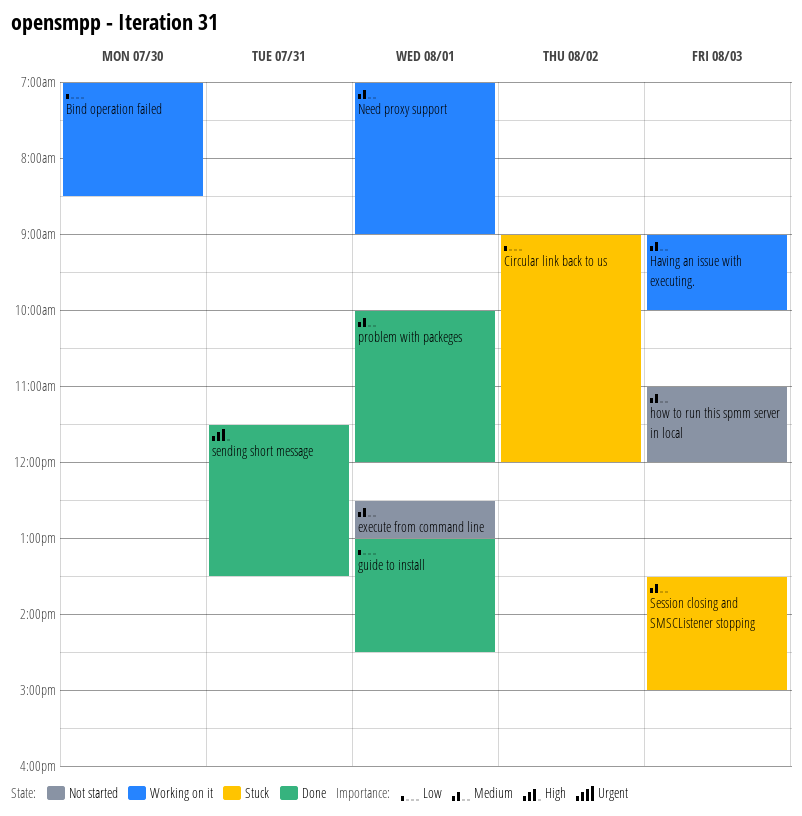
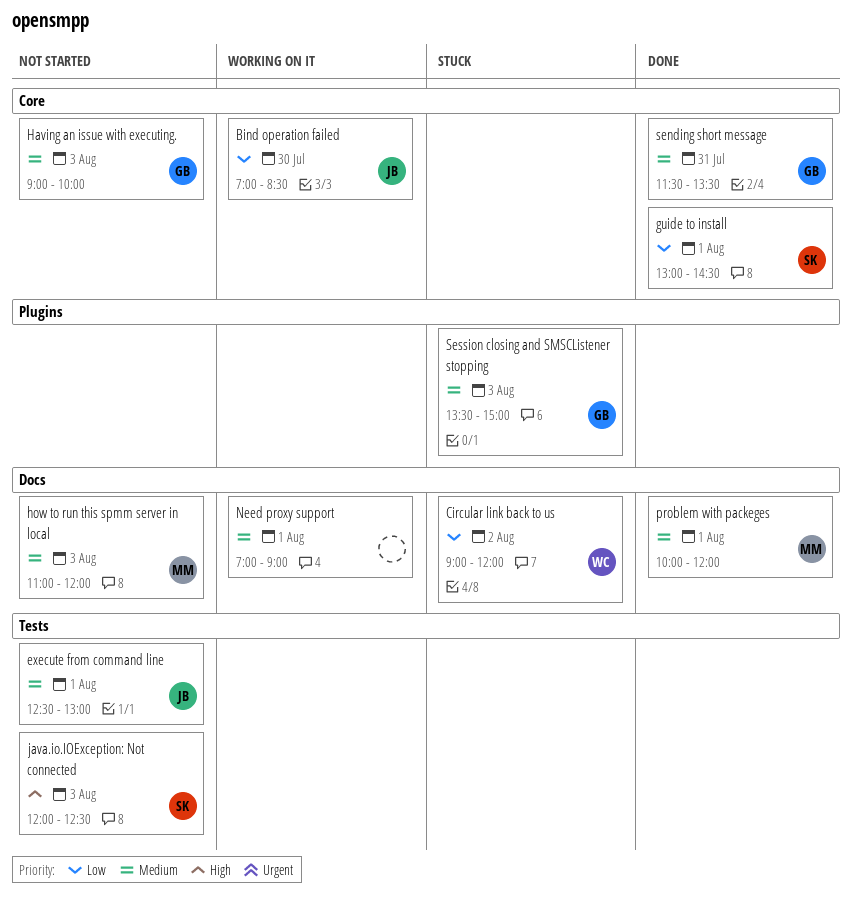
Having an issue with executing., status: Working on it -> Not started
java.io.IOException: Not connected: none -> present
sending short message, priority: High -> Medium

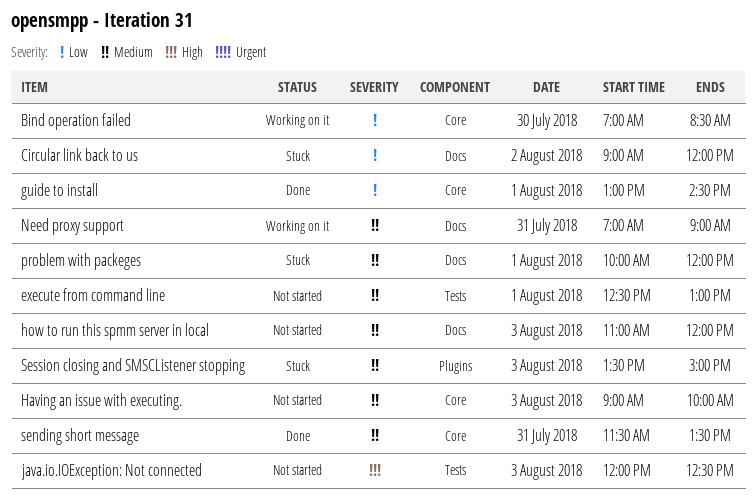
Need proxy support, day: Aug 1 -> Jul 31
problem with packeges, status: Done -> Stuck

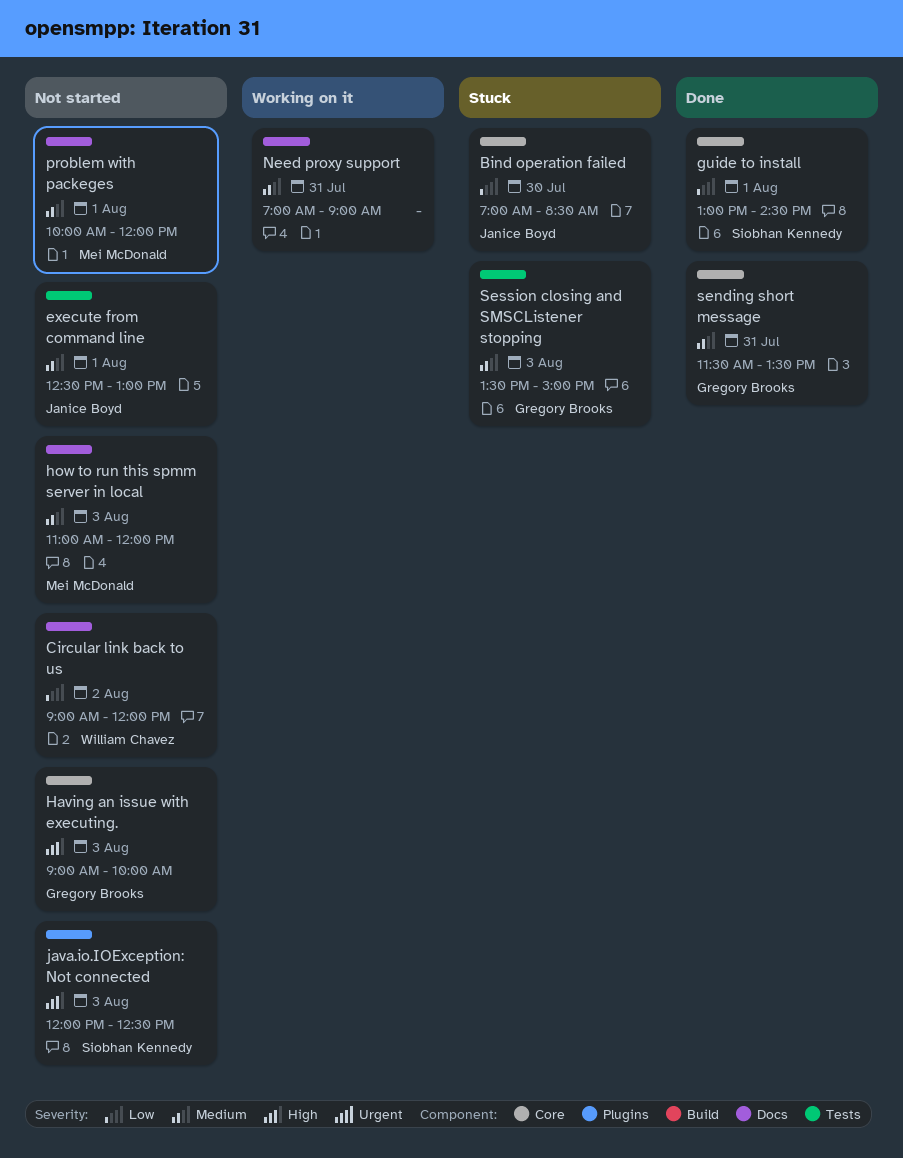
Bind operation failed, status: Working on it -> Stuck
Circular link back to us, status: Stuck -> Not started
Having an issue with executing., priority: Medium -> High
java.io.IOException: Not connected, label: Tests -> Plugins
problem with packeges, status: Stuck -> Not started
Session closing and SMSCListener stopping, label: Plugins -> Tests

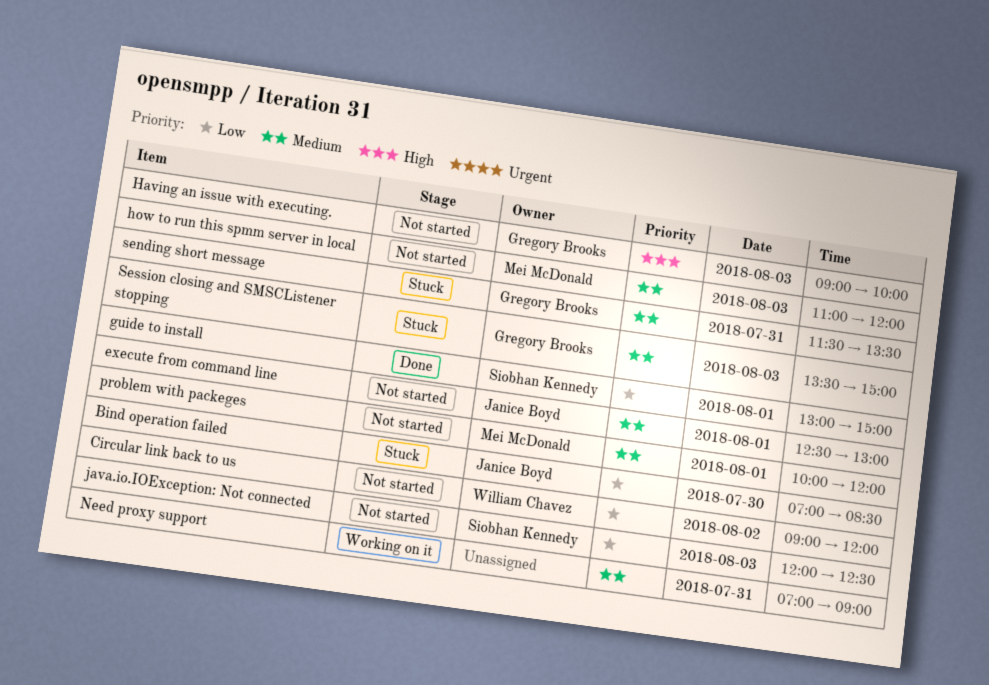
guide to install, ends: 14:30 -> 15:00
java.io.IOException: Not connected, priority: High -> Low
sending short message, status: Done -> Stuck

